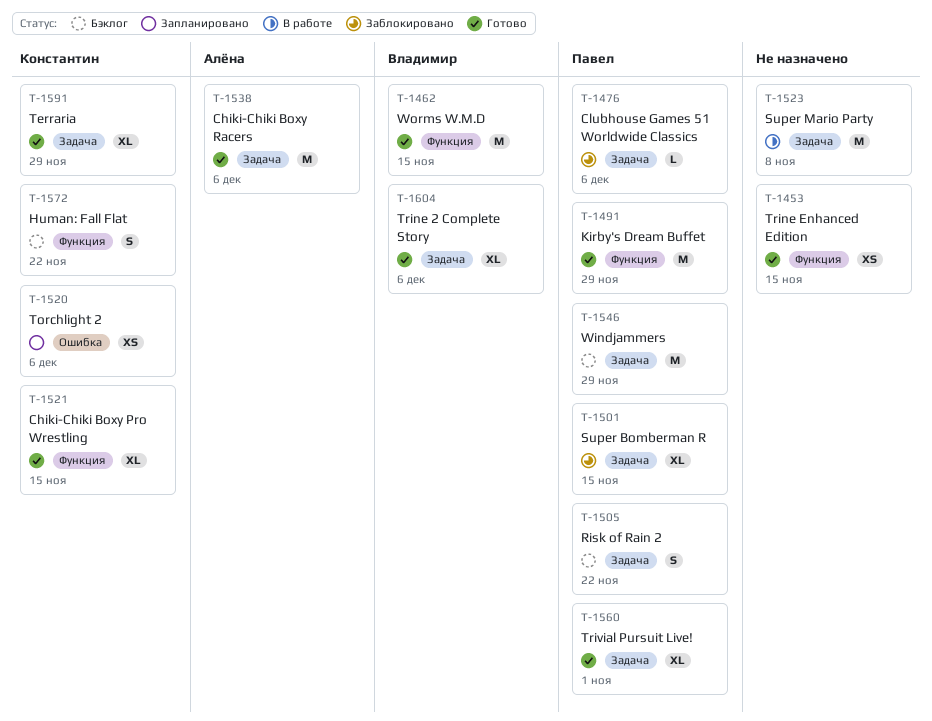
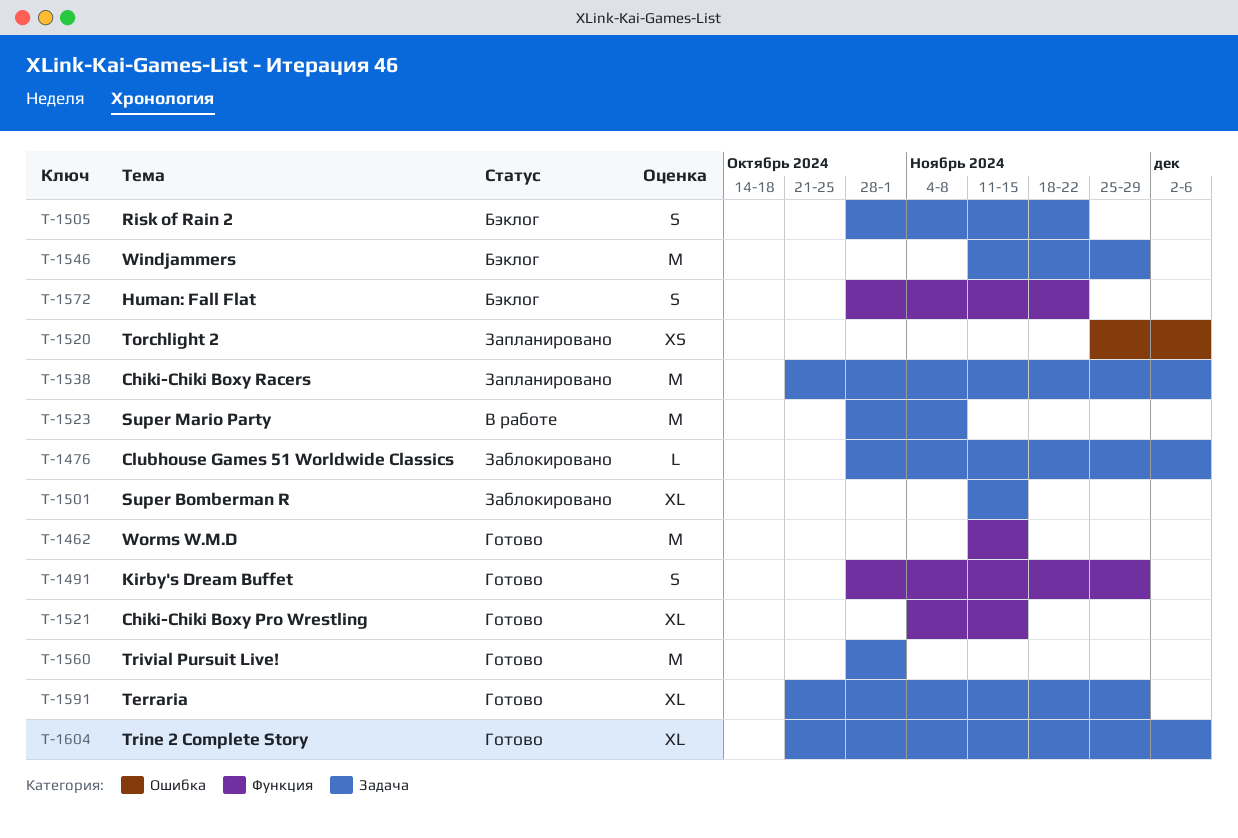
T-1453: present -> none
T-1491, estimate: M -> S
T-1538, status: Готово -> Запланировано
T-1560, estimate: XL -> M

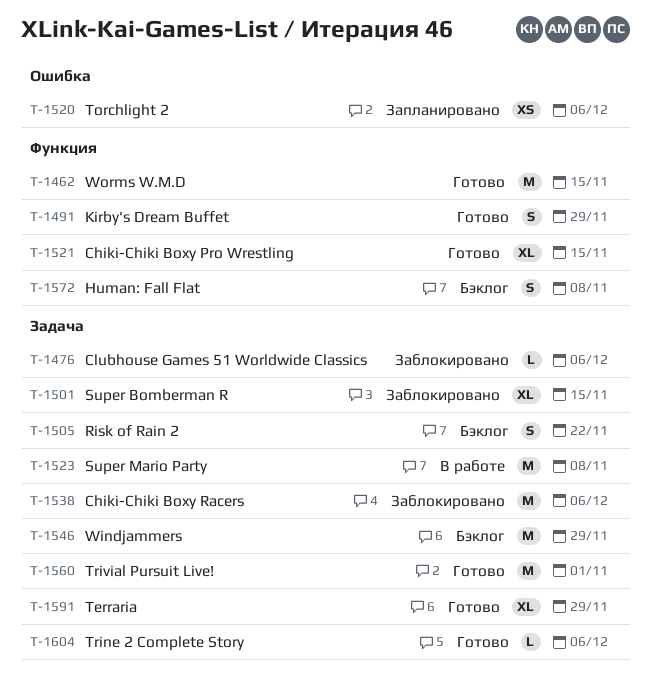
T-1538, status: Запланировано -> Заблокировано
T-1572, due: Nov 22 -> Nov 8
T-1604, estimate: XL -> L

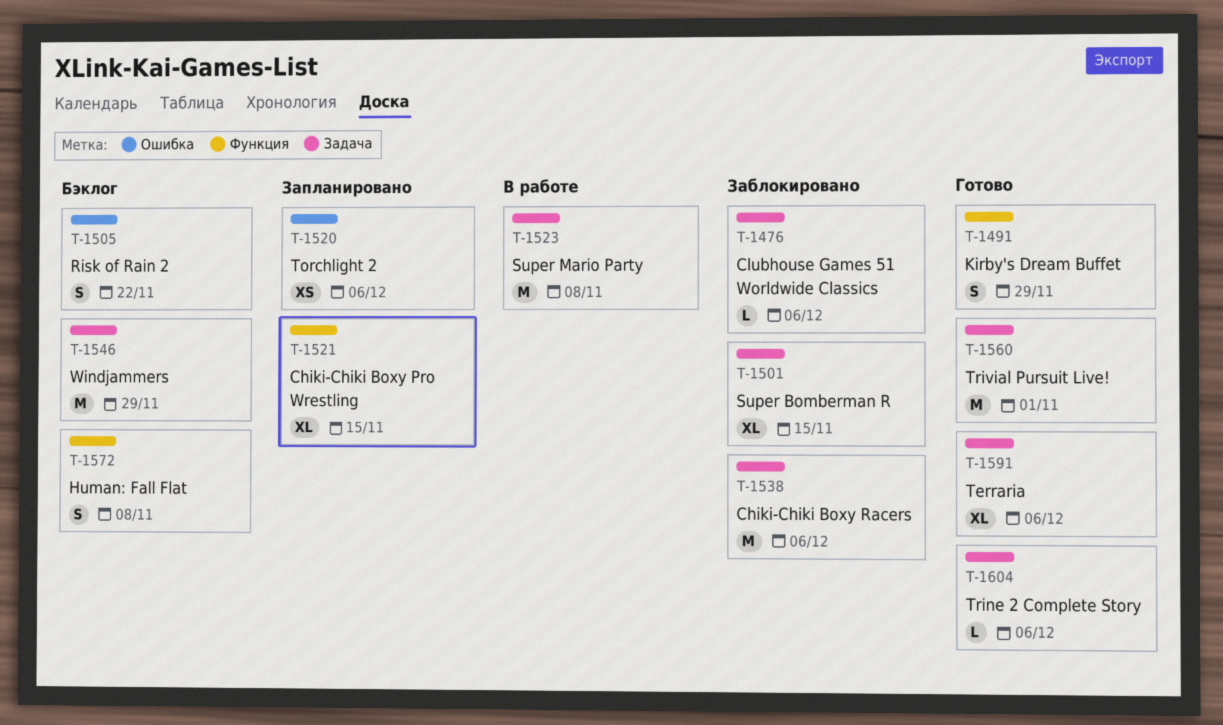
T-1462: present -> none
T-1505, label: Задача -> Ошибка
T-1521, status: Готово -> Запланировано
T-1591, due: Nov 29 -> Dec 6

